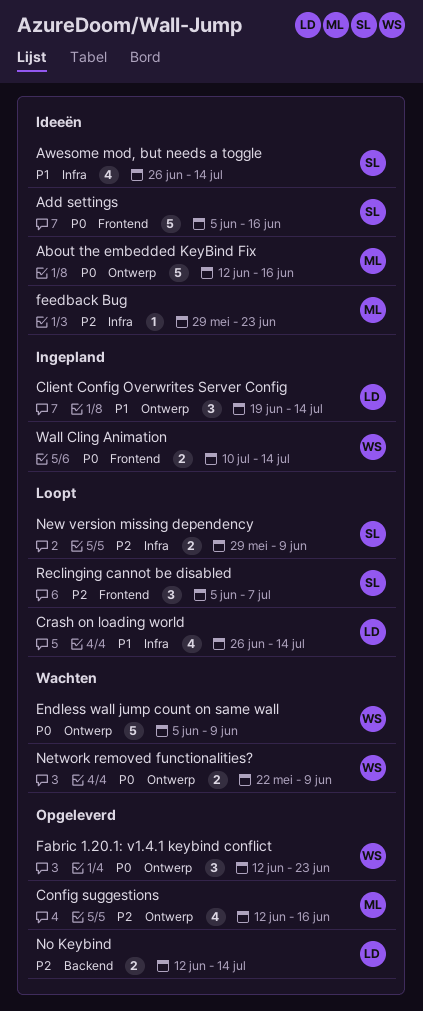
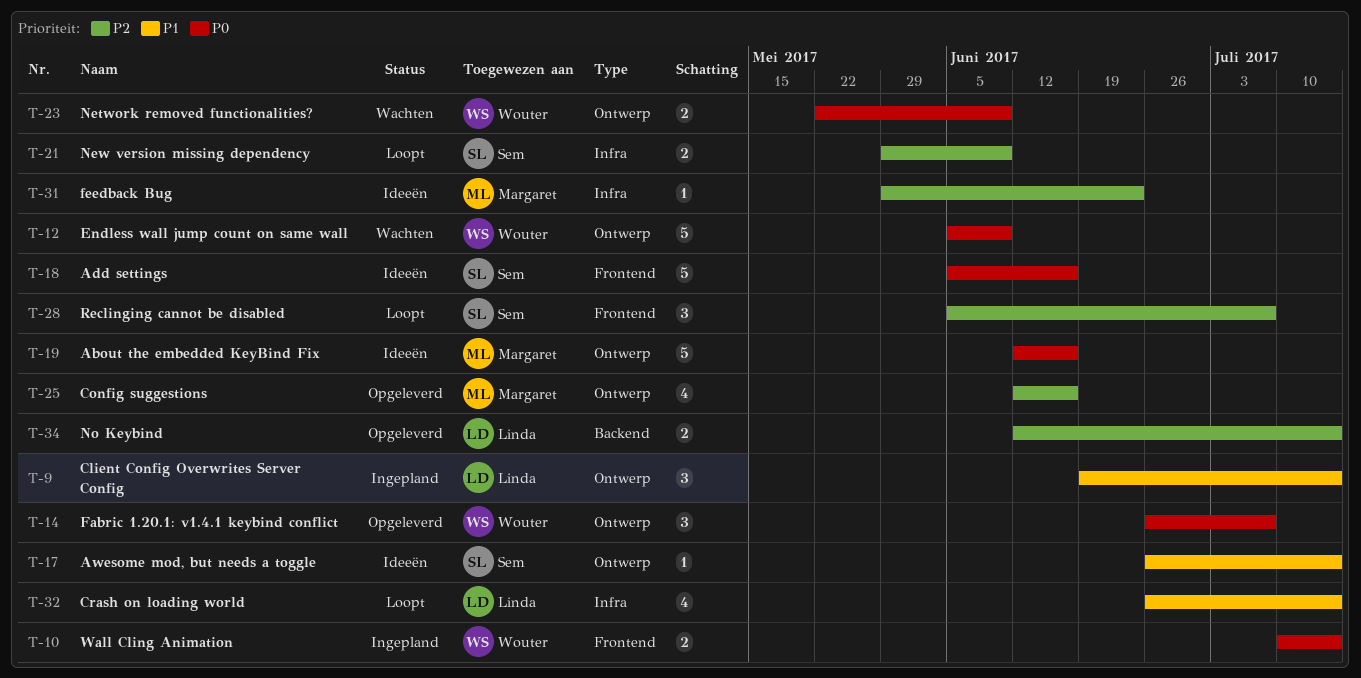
Awesome mod, but needs a toggle, label: Infra -> Ontwerp
Awesome mod, but needs a toggle, estimate: 4 -> 1
Fabric 1.20.1: v1.4.1 keybind conflict, start: Jun 12 -> Jun 26
Fabric 1.20.1: v1.4.1 keybind conflict, due: Jun 23 -> Jul 7

